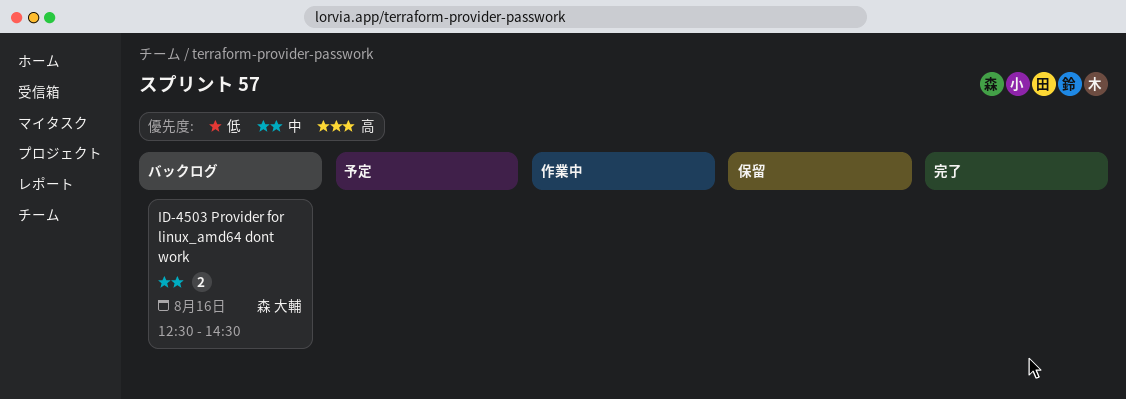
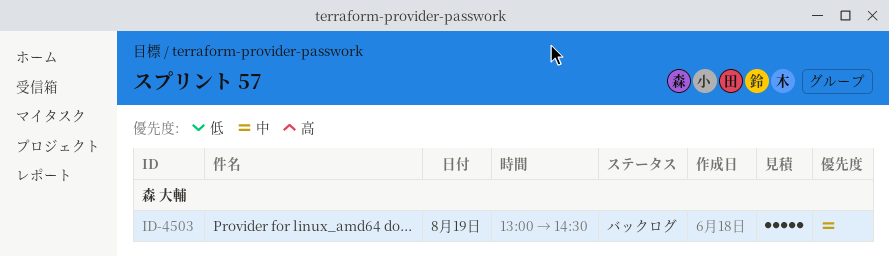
ID-4503, estimate: 2 -> 5
ID-4503, day: Aug 16 -> Aug 19
ID-4503, begins: 12:30 -> 13:00

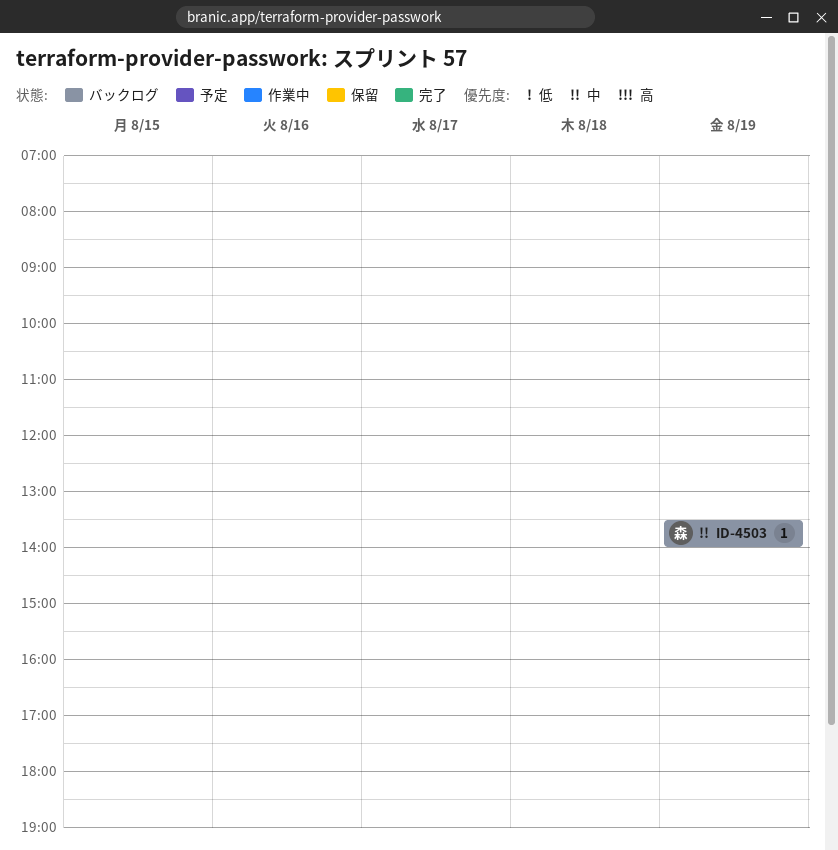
ID-4503, estimate: 5 -> 1
ID-4503, begins: 13:00 -> 13:30
ID-4503, ends: 14:30 -> 14:00

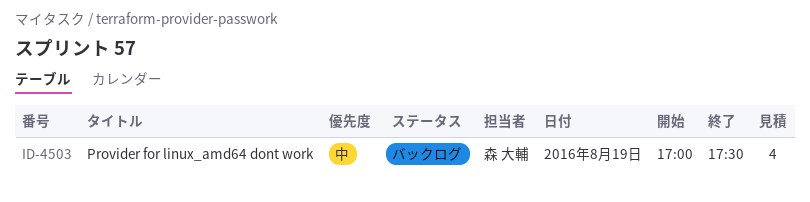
ID-4503, estimate: 1 -> 4
ID-4503, begins: 13:30 -> 17:00
ID-4503, ends: 14:00 -> 17:30

